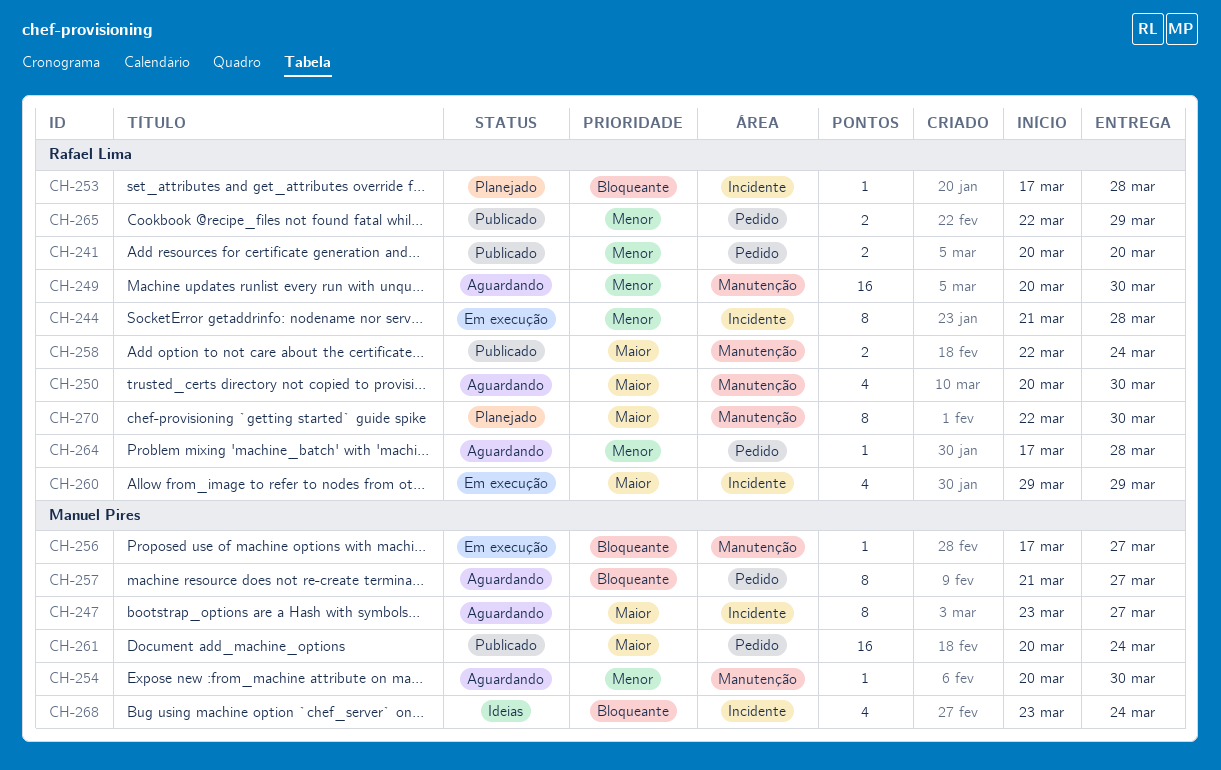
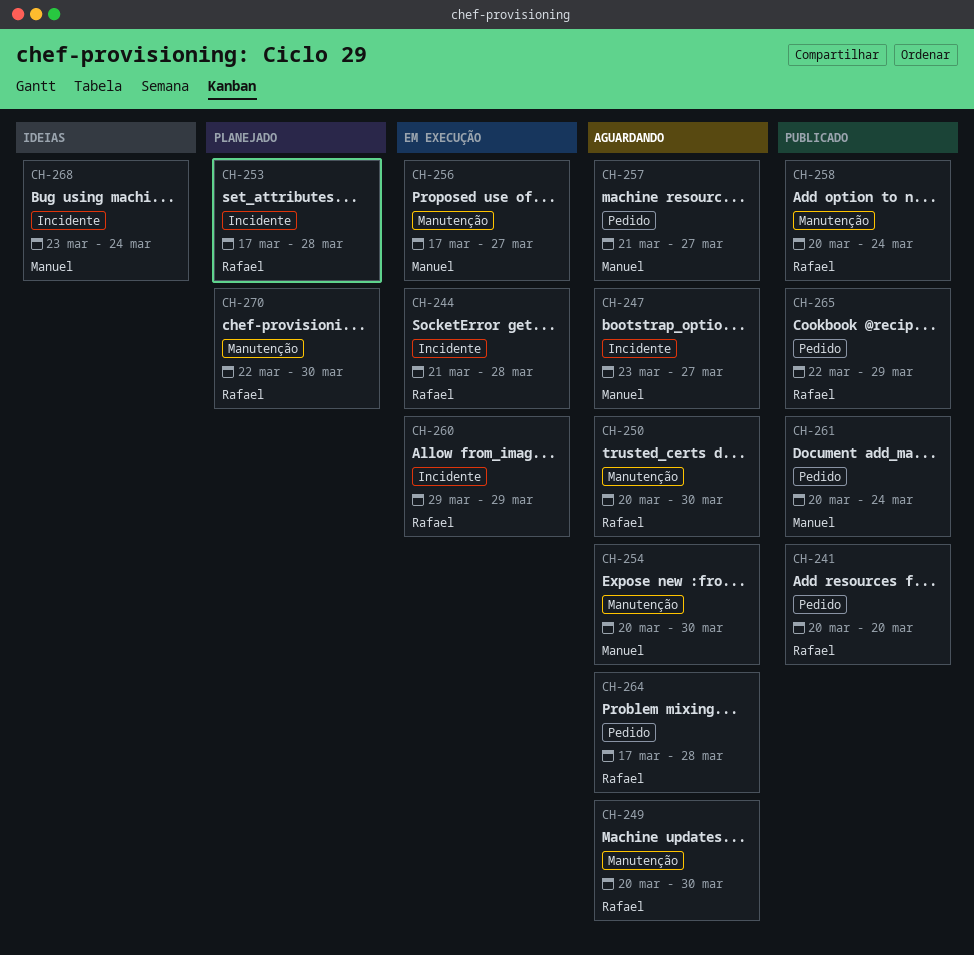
CH-258, start: Mar 22 -> Mar 20

